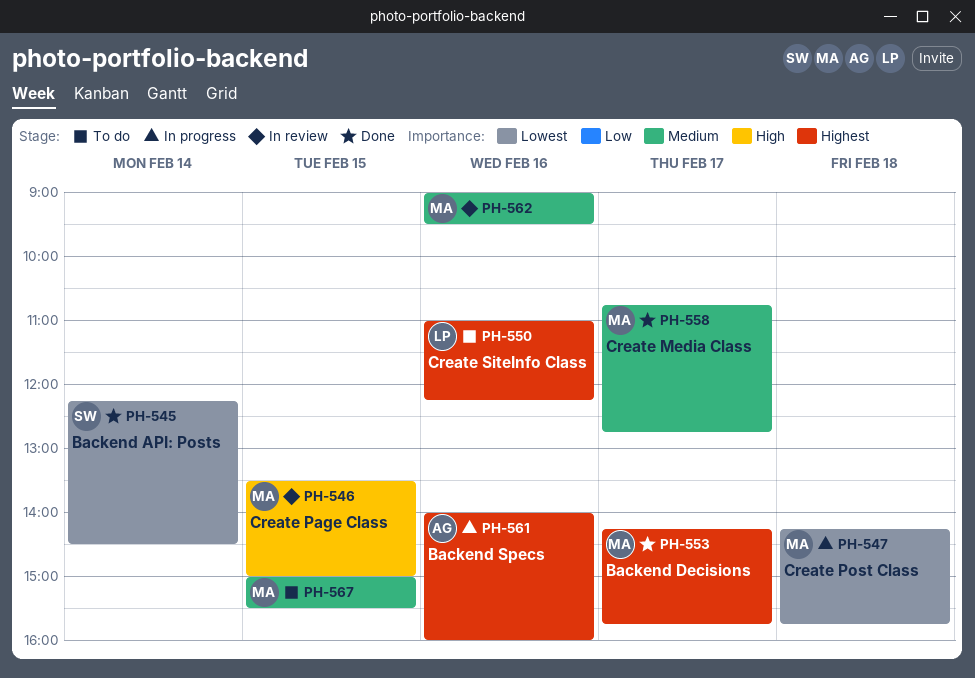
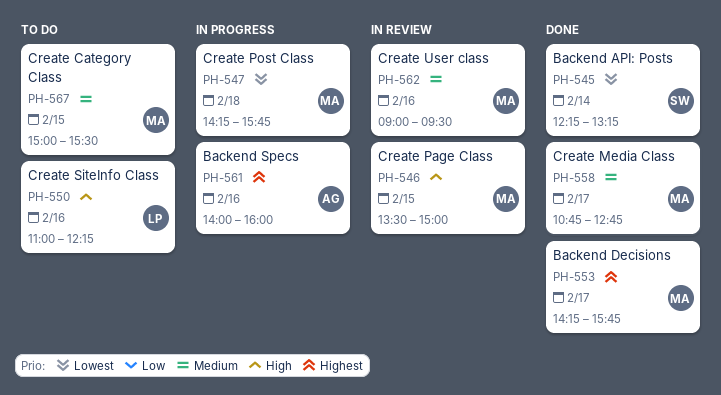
PH-545, ends: 14:30 -> 13:15
PH-550, priority: Highest -> High

